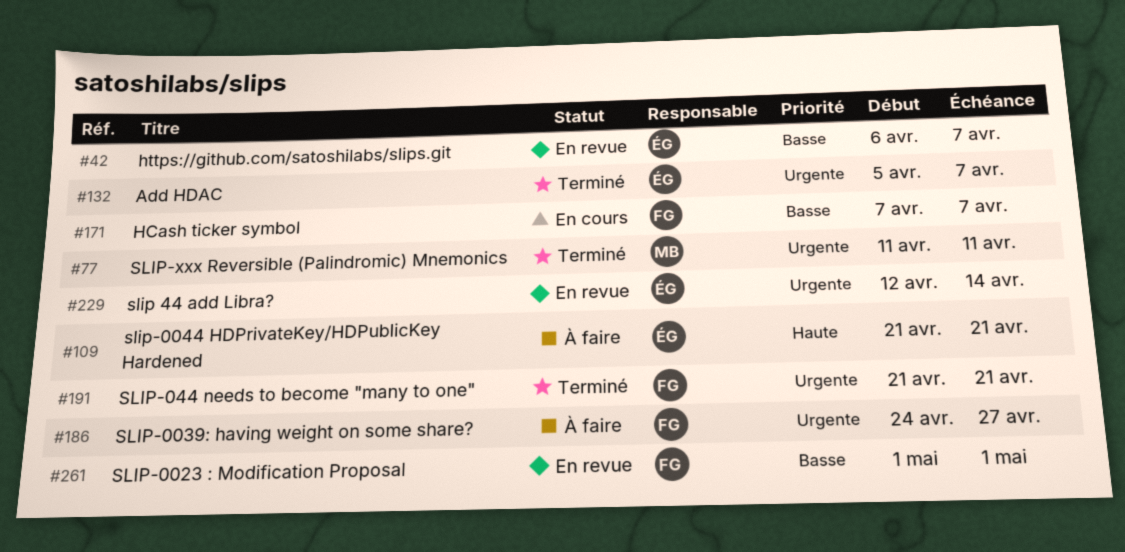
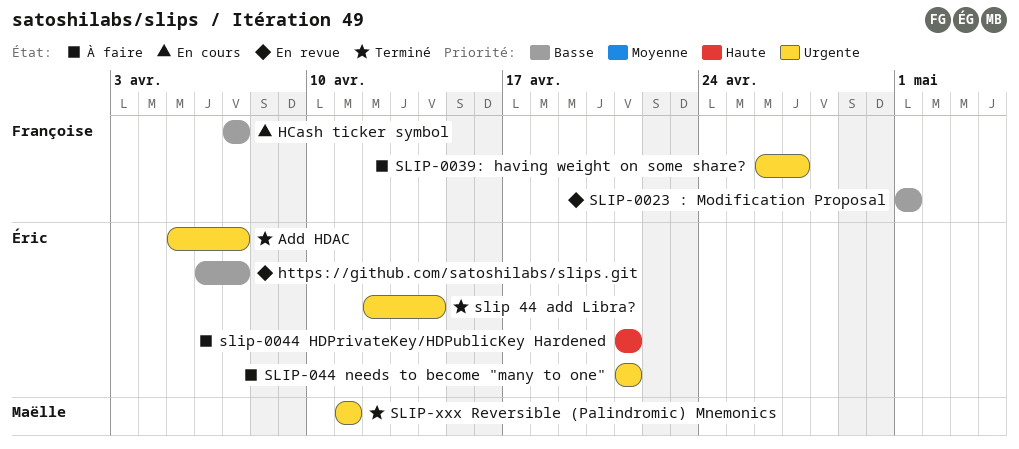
slip 44 add Libra?, status: En revue -> Terminé
SLIP-0039: having weight on some share?, start: Apr 24 -> Apr 26
SLIP-044 needs to become "many to one", status: Terminé -> À faire
SLIP-044 needs to become "many to one", owner: Françoise -> Éric

